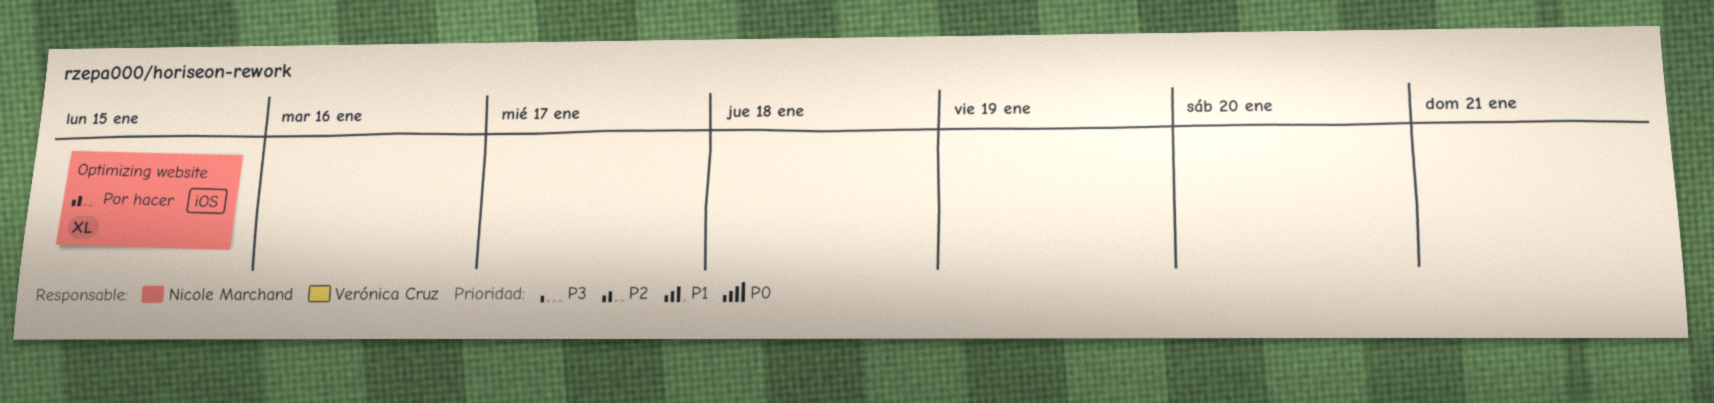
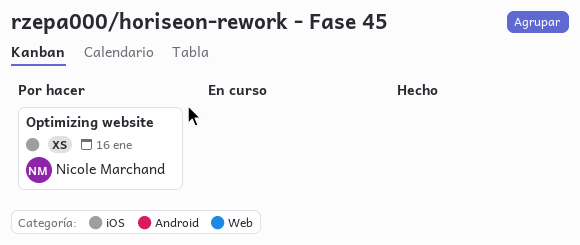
Optimizing website, estimate: XL -> XS
Optimizing website, due: Jan 15 -> Jan 16

